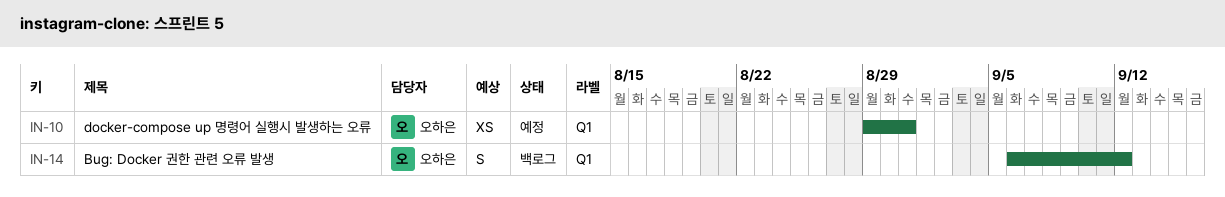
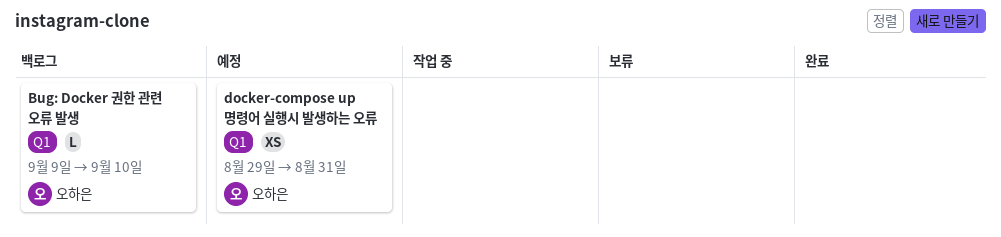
Bug: Docker 권한 관련 오류 발생, estimate: S -> L
Bug: Docker 권한 관련 오류 발생, start: Sep 6 -> Sep 9
Bug: Docker 권한 관련 오류 발생, due: Sep 12 -> Sep 10

